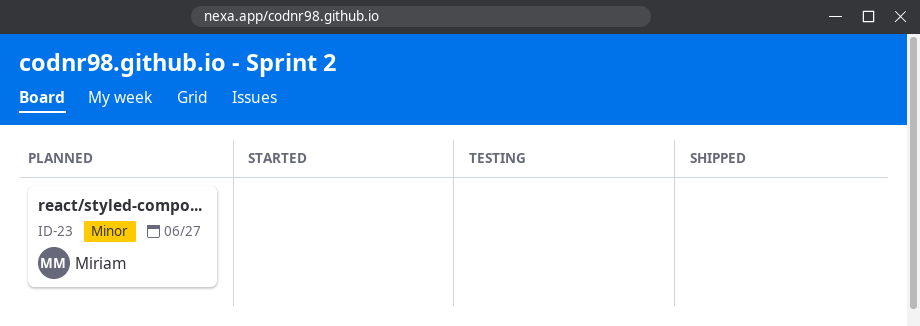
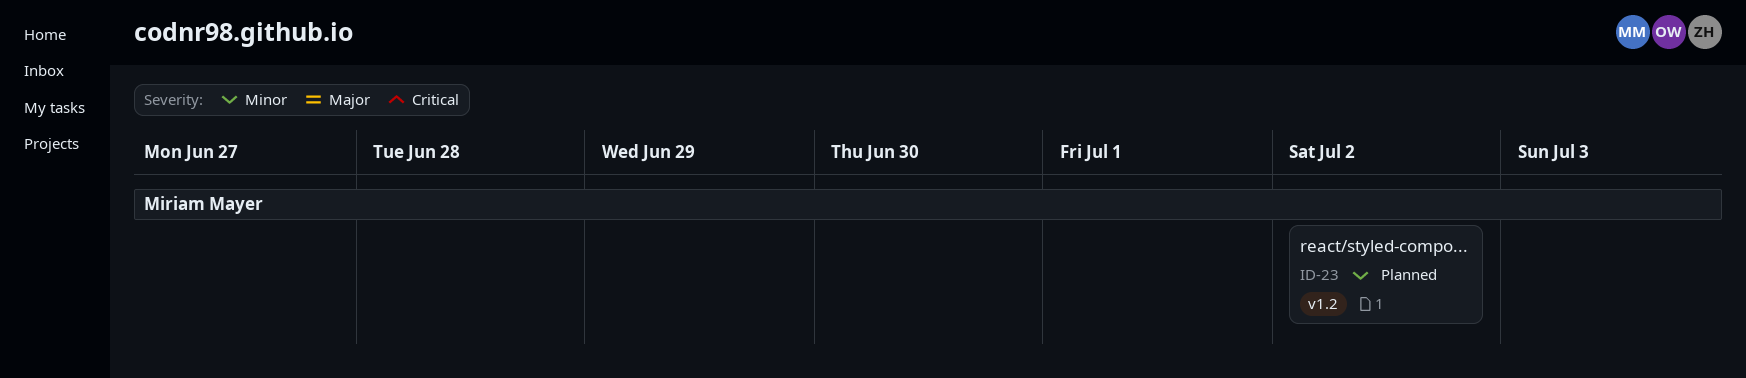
ID-23, due: Jun 27 -> Jul 2

